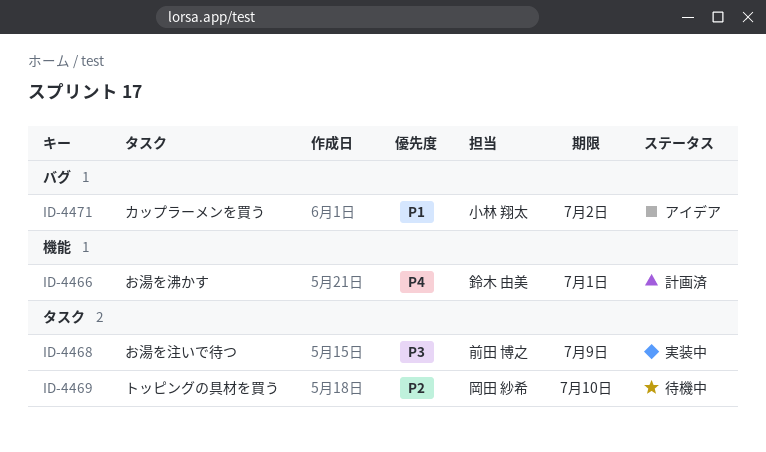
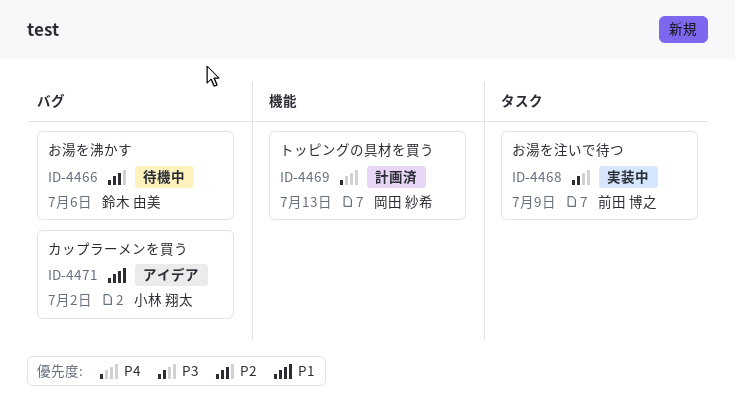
ID-4466, status: 計画済 -> 待機中
ID-4466, priority: P4 -> P2
ID-4466, label: 機能 -> バグ
ID-4466, due: Jul 1 -> Jul 6
ID-4469, status: 待機中 -> 計画済
ID-4469, priority: P2 -> P4
ID-4469, label: タスク -> 機能
ID-4469, due: Jul 10 -> Jul 13

